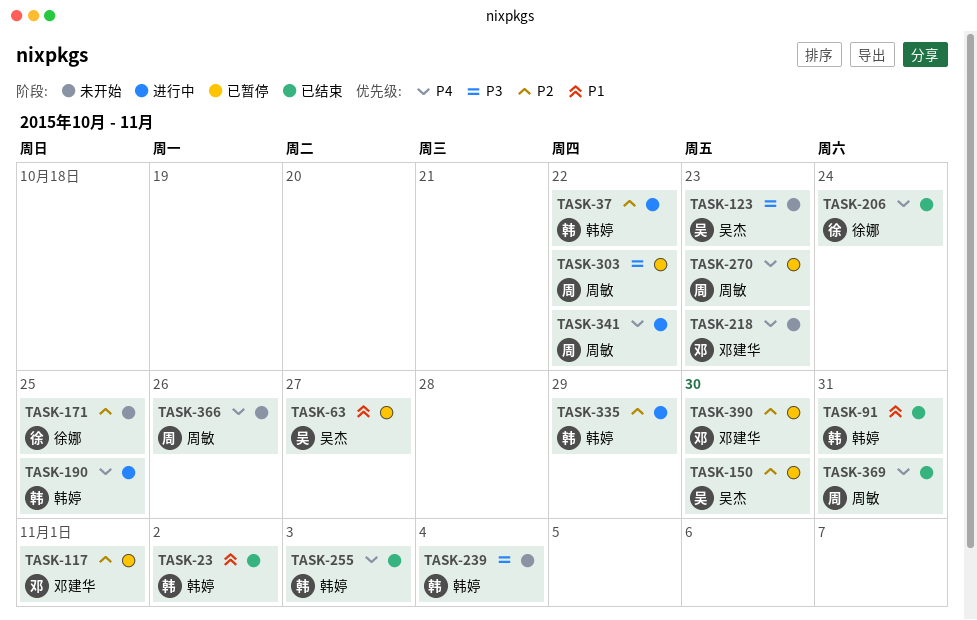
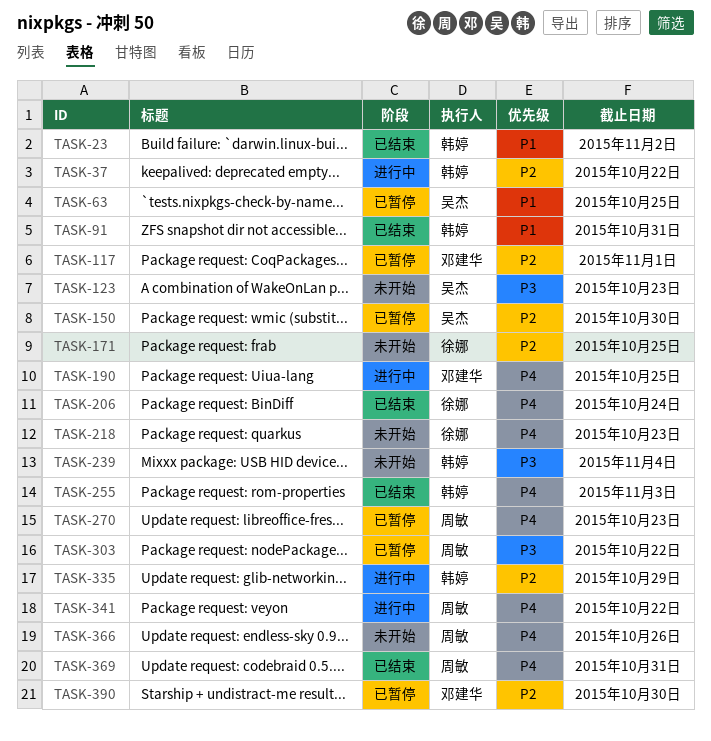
TASK-63, due: Oct 27 -> Oct 25
TASK-190, owner: 韩婷 -> 邓建华
TASK-218, owner: 邓建华 -> 徐娜

